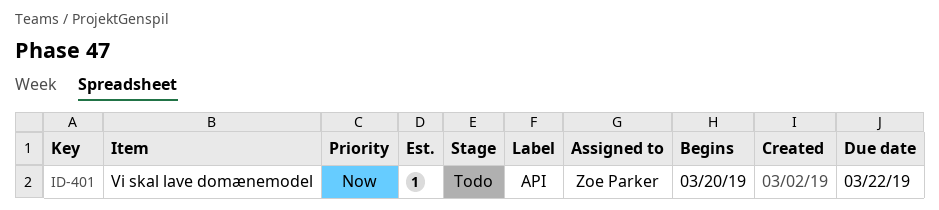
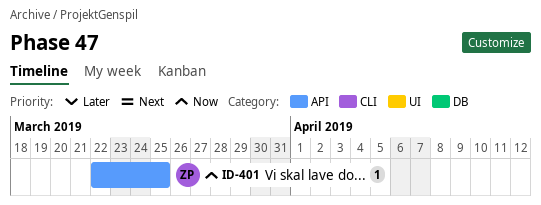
ID-401, start: Mar 20 -> Mar 22
ID-401, due: Mar 22 -> Mar 25

